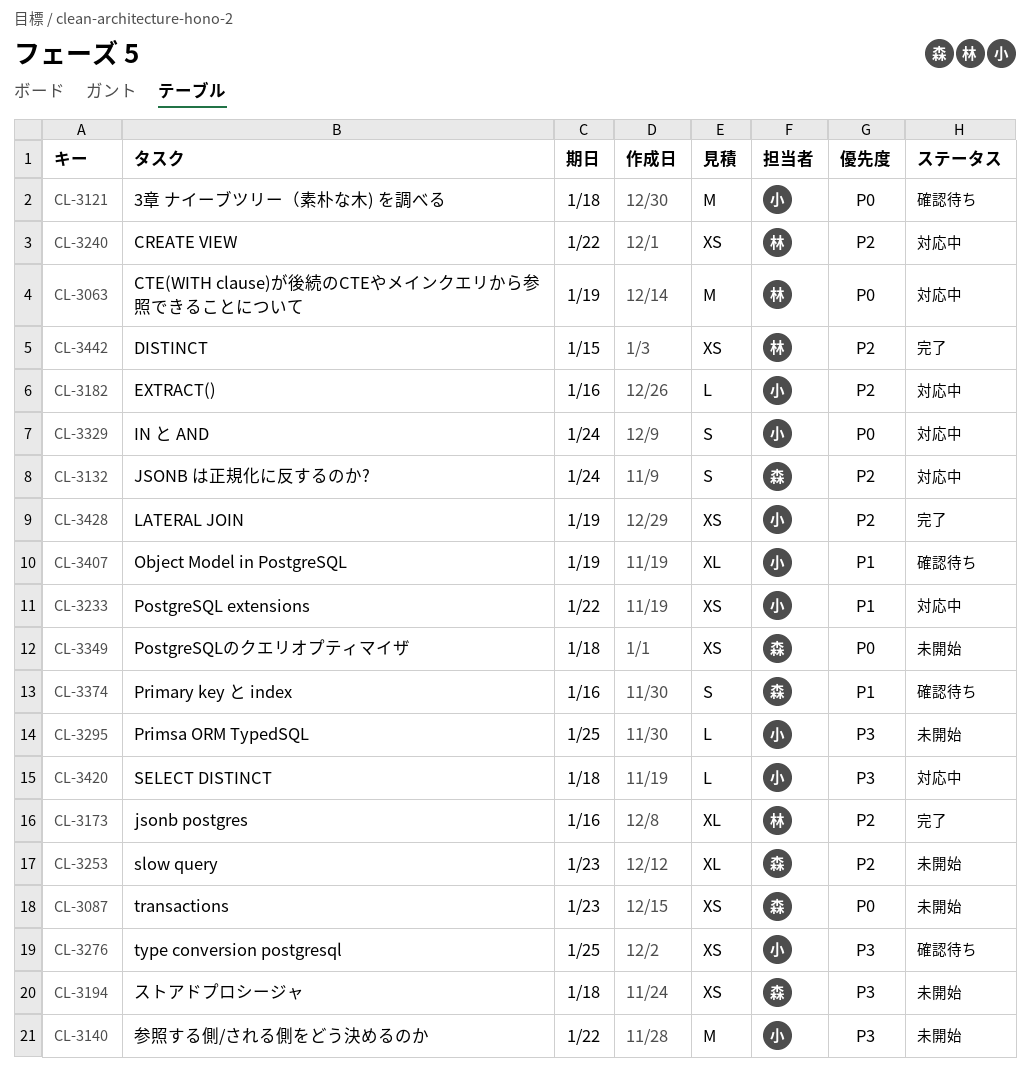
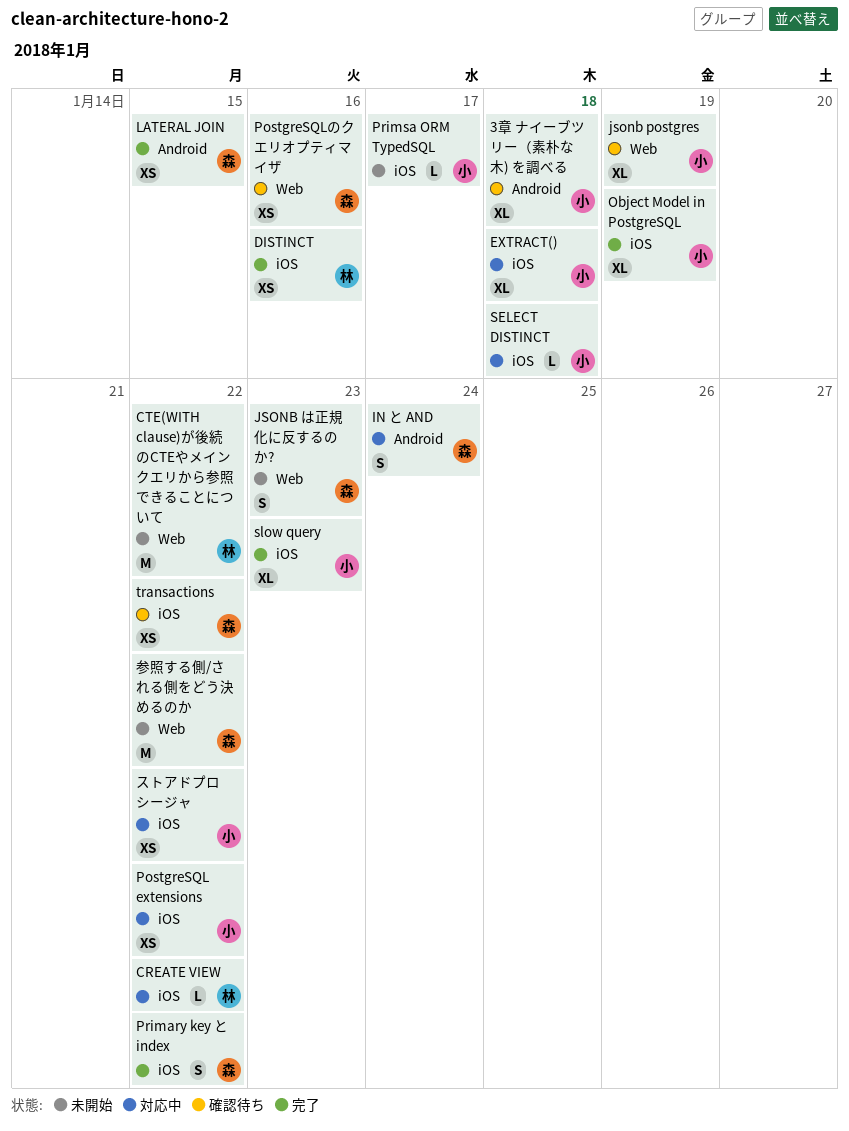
3章 ナイーブツリー（素朴な木) を調べる, estimate: M -> XL
CREATE VIEW, estimate: XS -> L
CTE(WITH clause)が後続のCTEやメインクエリから参照できることについて, status: 対応中 -> 未開始
CTE(WITH clause)が後続のCTEやメインクエリから参照できることについて, due: Jan 19 -> Jan 22
DISTINCT, due: Jan 15 -> Jan 16
EXTRACT(), estimate: L -> XL
EXTRACT(), due: Jan 16 -> Jan 18
IN と AND, owner: 小 -> 森
jsonb postgres, status: 完了 -> 確認待ち
jsonb postgres, owner: 林 -> 小
jsonb postgres, due: Jan 16 -> Jan 19
JSONB は正規化に反するのか?, status: 対応中 -> 未開始
JSONB は正規化に反するのか?, due: Jan 24 -> Jan 23
LATERAL JOIN, owner: 小 -> 森
LATERAL JOIN, due: Jan 19 -> Jan 15
Object Model in PostgreSQL, status: 確認待ち -> 完了
PostgreSQLのクエリオプティマイザ, status: 未開始 -> 確認待ち
PostgreSQLのクエリオプティマイザ, due: Jan 18 -> Jan 16
Primary key と index, status: 確認待ち -> 完了
Primary key と index, due: Jan 16 -> Jan 22
Primsa ORM TypedSQL, due: Jan 25 -> Jan 17
slow query, status: 未開始 -> 完了
slow query, owner: 森 -> 小
transactions, status: 未開始 -> 確認待ち
transactions, due: Jan 23 -> Jan 22
type conversion postgresql: present -> none
ストアドプロシージャ, status: 未開始 -> 対応中
ストアドプロシージャ, owner: 森 -> 小
ストアドプロシージャ, due: Jan 18 -> Jan 22
参照する側/される側をどう決めるのか, owner: 小 -> 森

